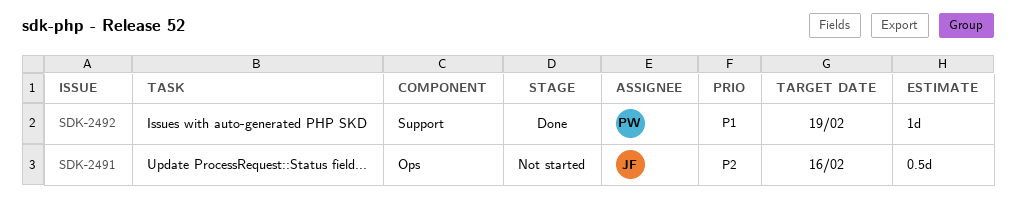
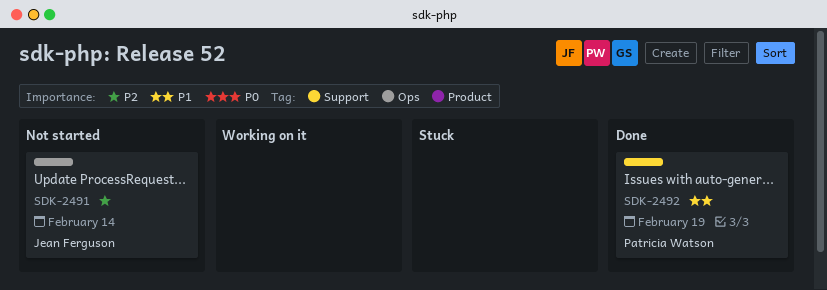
SDK-2491, due: Feb 16 -> Feb 14

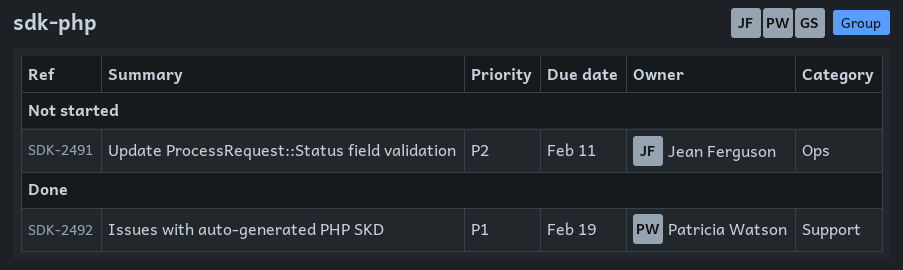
SDK-2491, due: Feb 14 -> Feb 11

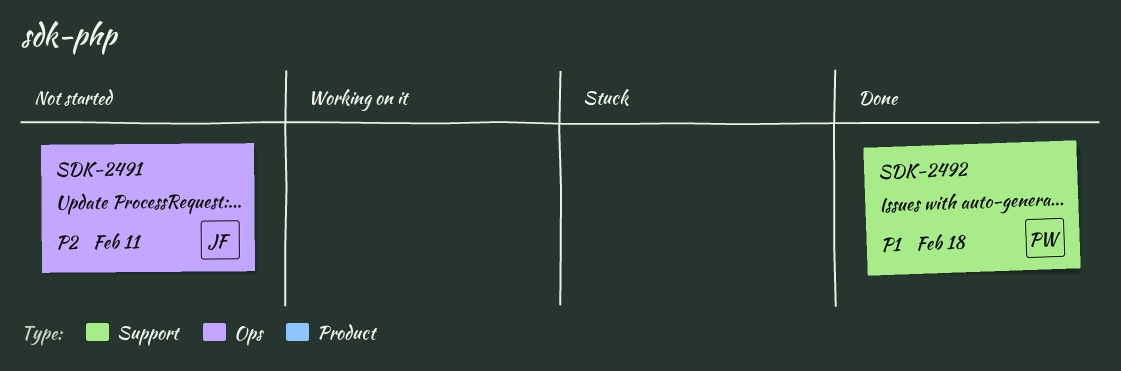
SDK-2492, due: Feb 19 -> Feb 18

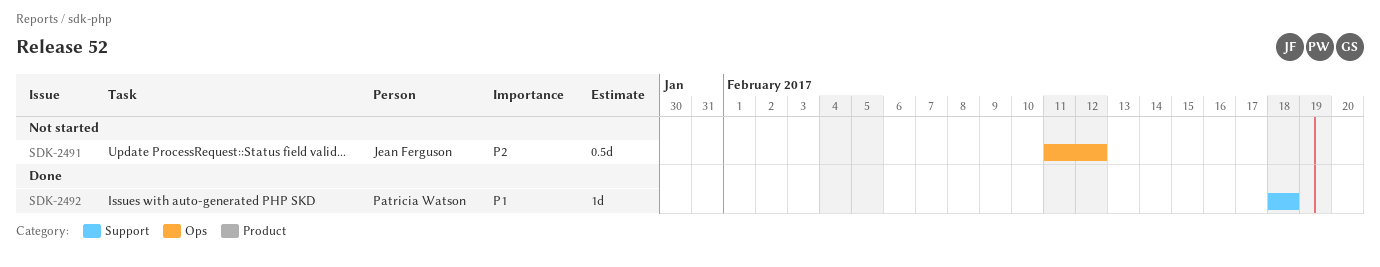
SDK-2491, due: Feb 11 -> Feb 12

